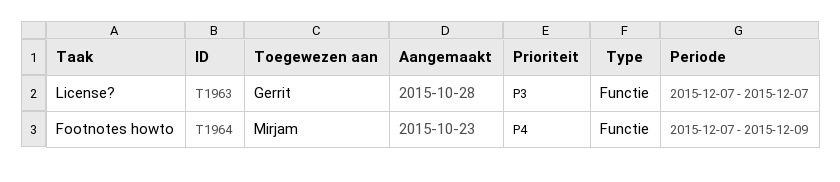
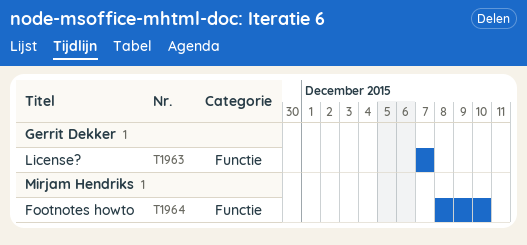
T1964, start: Dec 7 -> Dec 8
T1964, due: Dec 9 -> Dec 10

